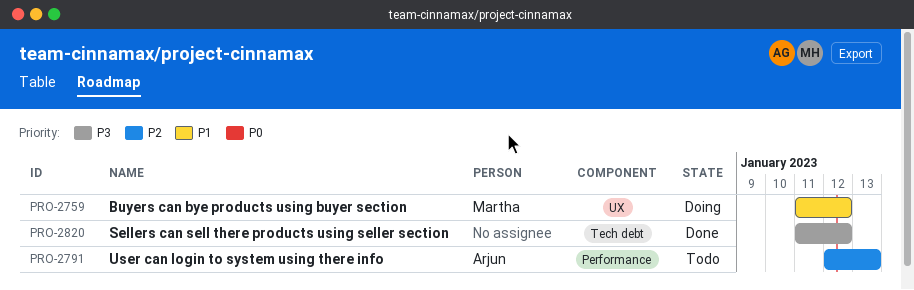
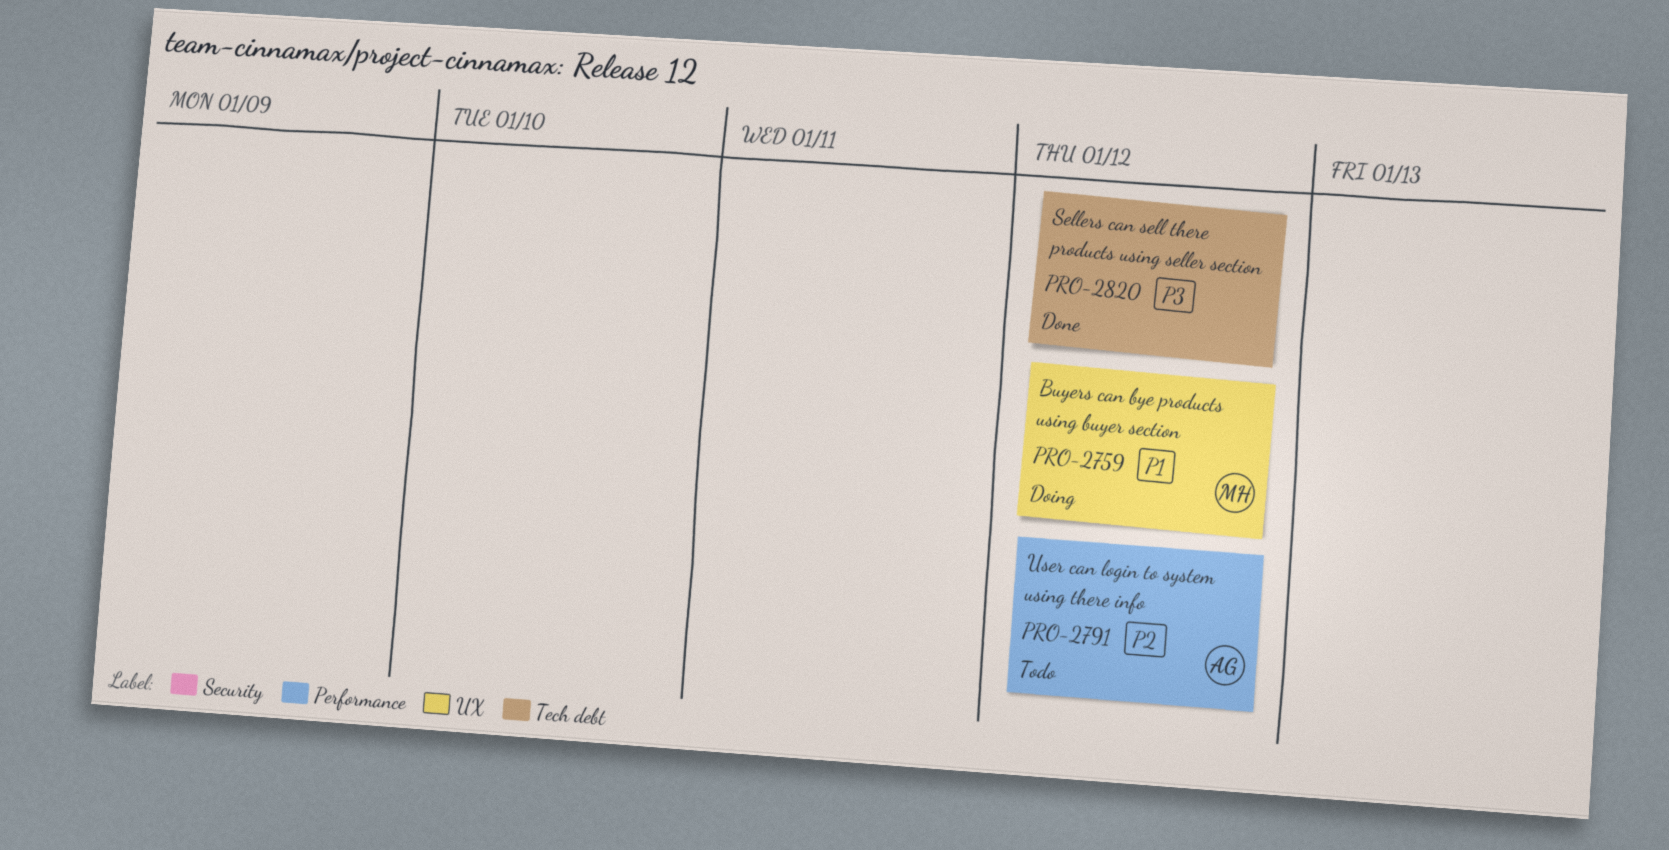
PRO-2791, due: Jan 13 -> Jan 12

